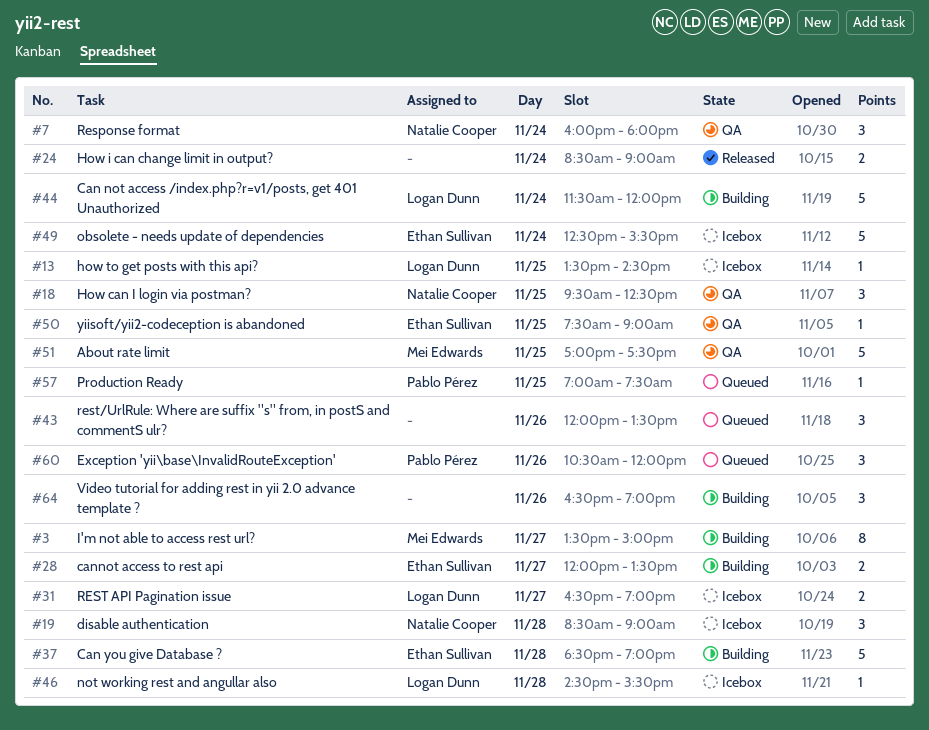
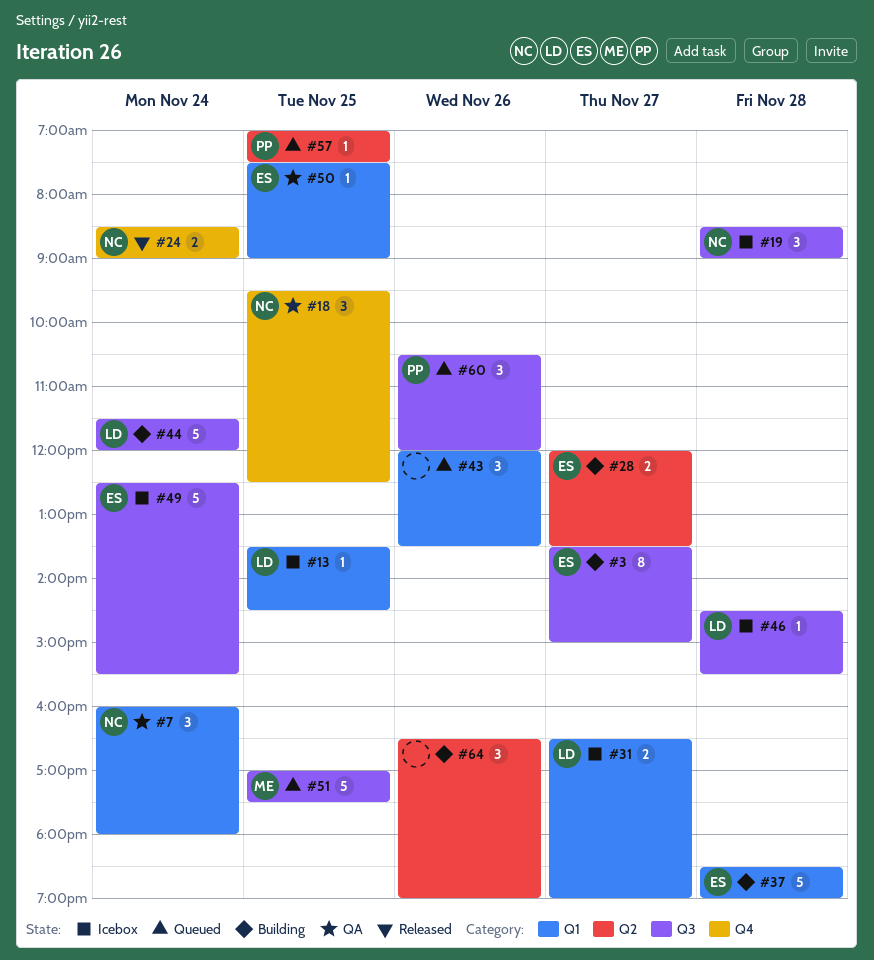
#3, owner: Mei Edwards -> Ethan Sullivan
#24, owner: none -> Natalie Cooper
#51, status: QA -> Queued

